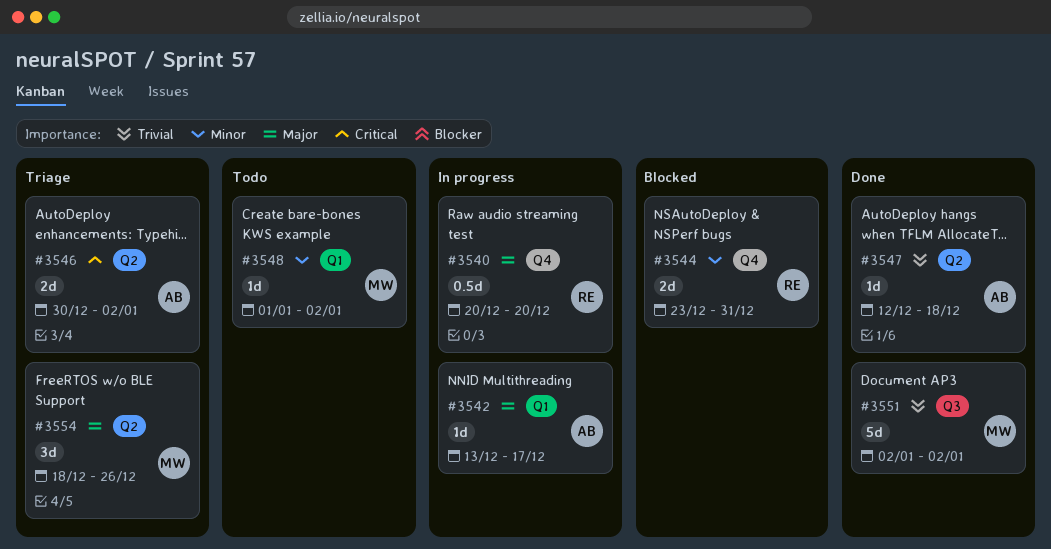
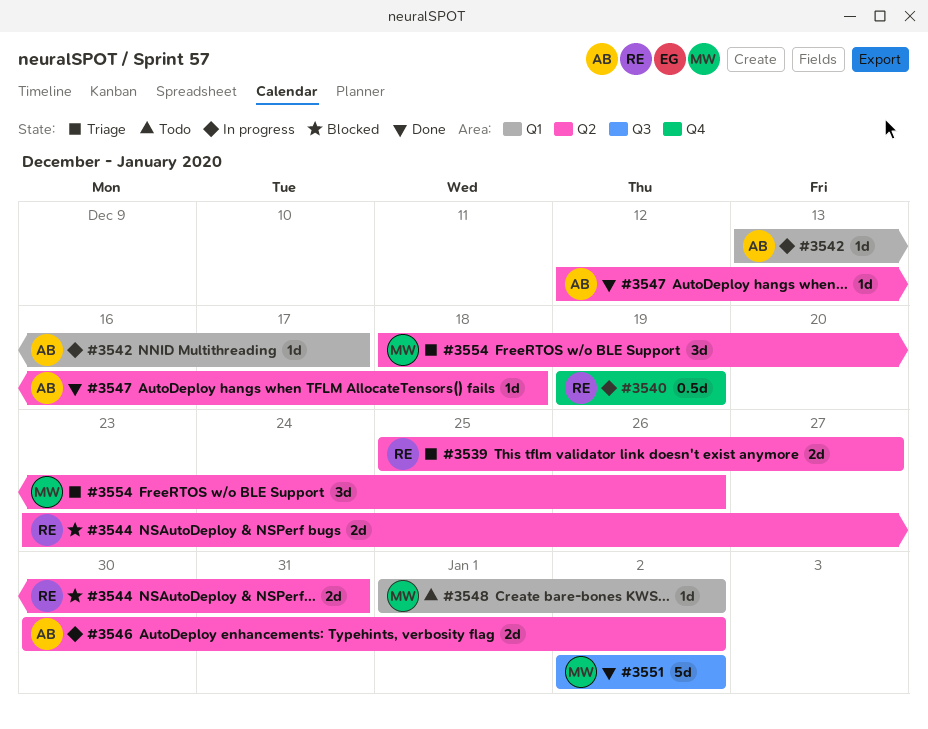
#3539: none -> present
#3540, start: Dec 20 -> Dec 19
#3540, due: Dec 20 -> Dec 19
#3544, label: Q4 -> Q2
#3546, status: Triage -> In progress

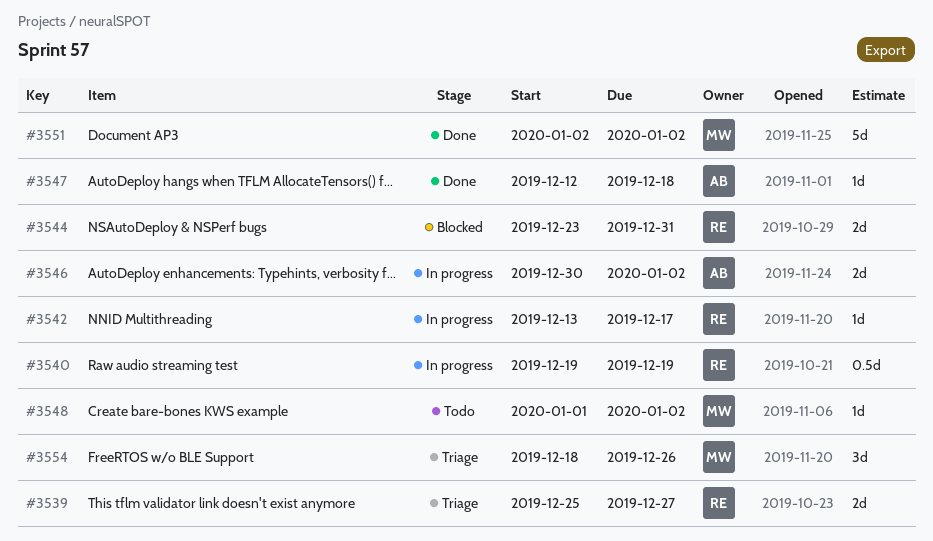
#3542, owner: AB -> RE

